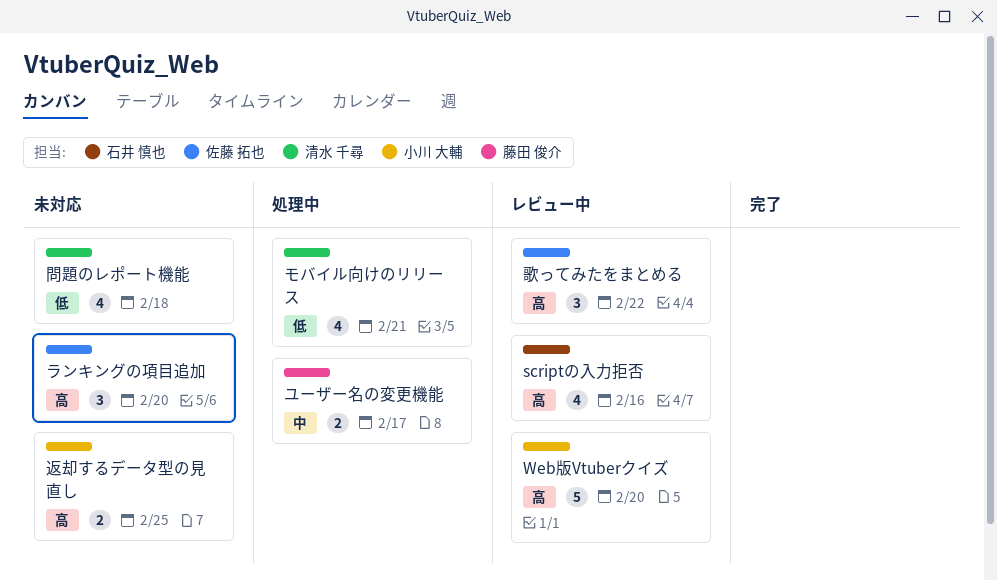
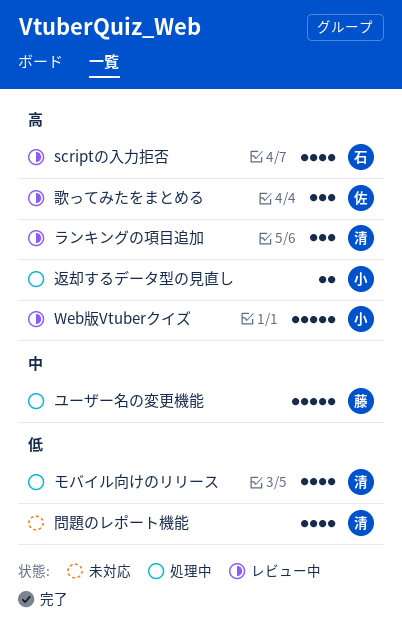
ユーザー名の変更機能, estimate: 2 -> 5
ランキングの項目追加, status: 未対応 -> レビュー中
ランキングの項目追加, owner: 佐藤 拓也 -> 清水 千尋
返却するデータ型の見直し, status: 未対応 -> 処理中

